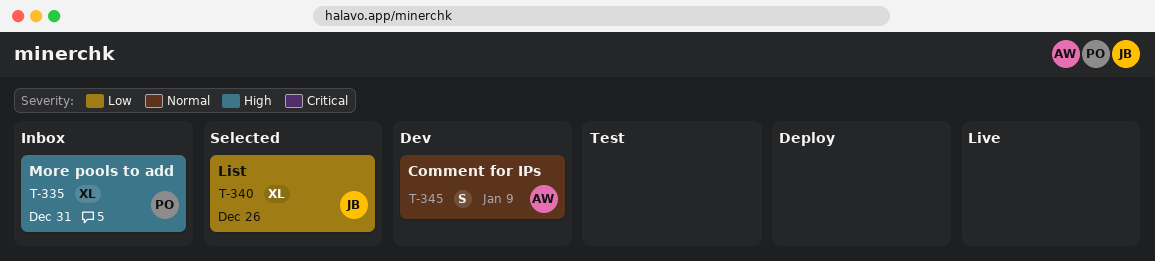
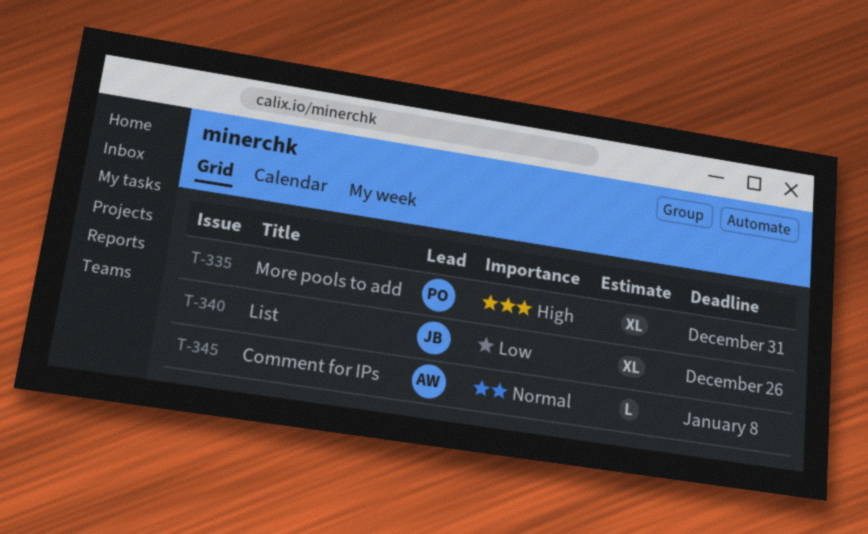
T-345, estimate: S -> L
T-345, due: Jan 9 -> Jan 8

